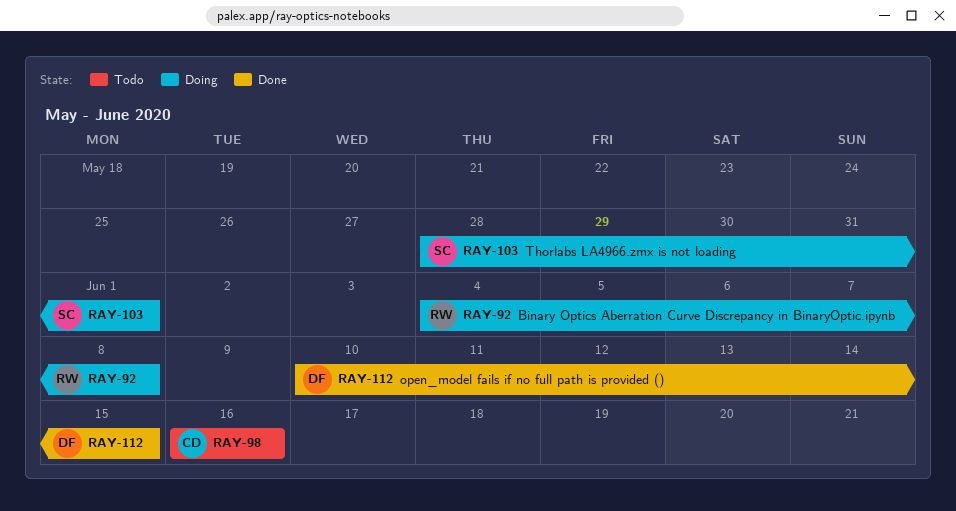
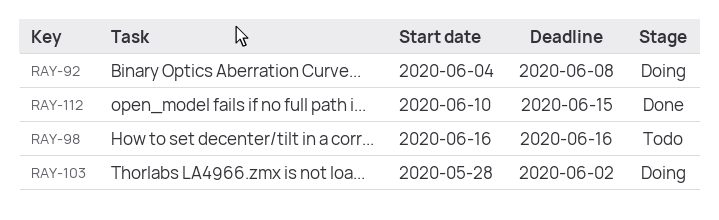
RAY-103, due: Jun 1 -> Jun 2

